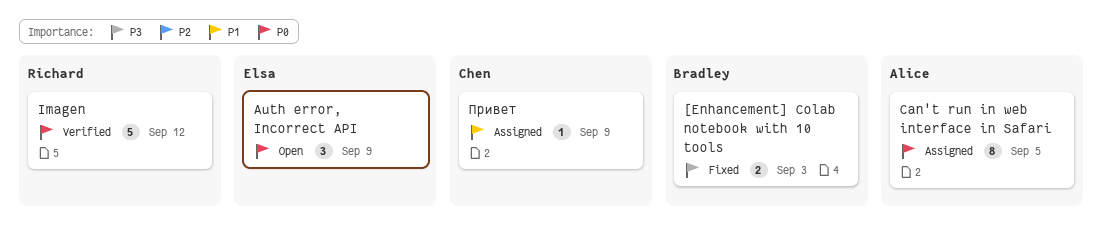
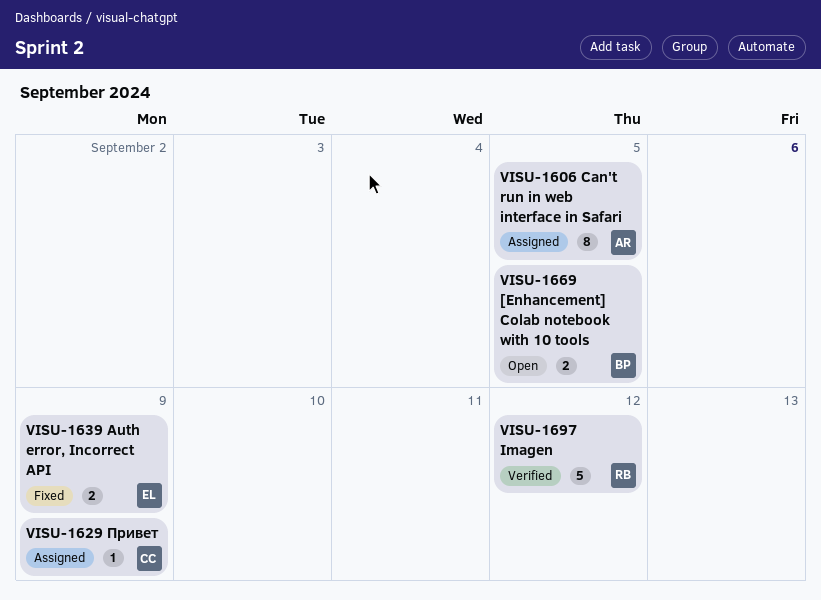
[Enhancement] Colab notebook with 10 tools, status: Fixed -> Open
[Enhancement] Colab notebook with 10 tools, due: Sep 3 -> Sep 5
Auth error, Incorrect API, status: Open -> Fixed
Auth error, Incorrect API, estimate: 3 -> 2

